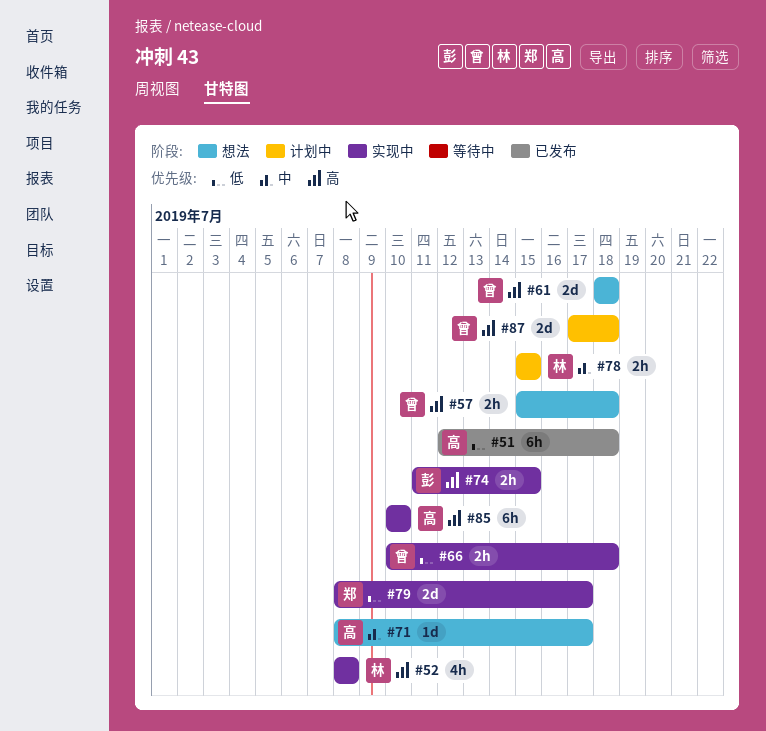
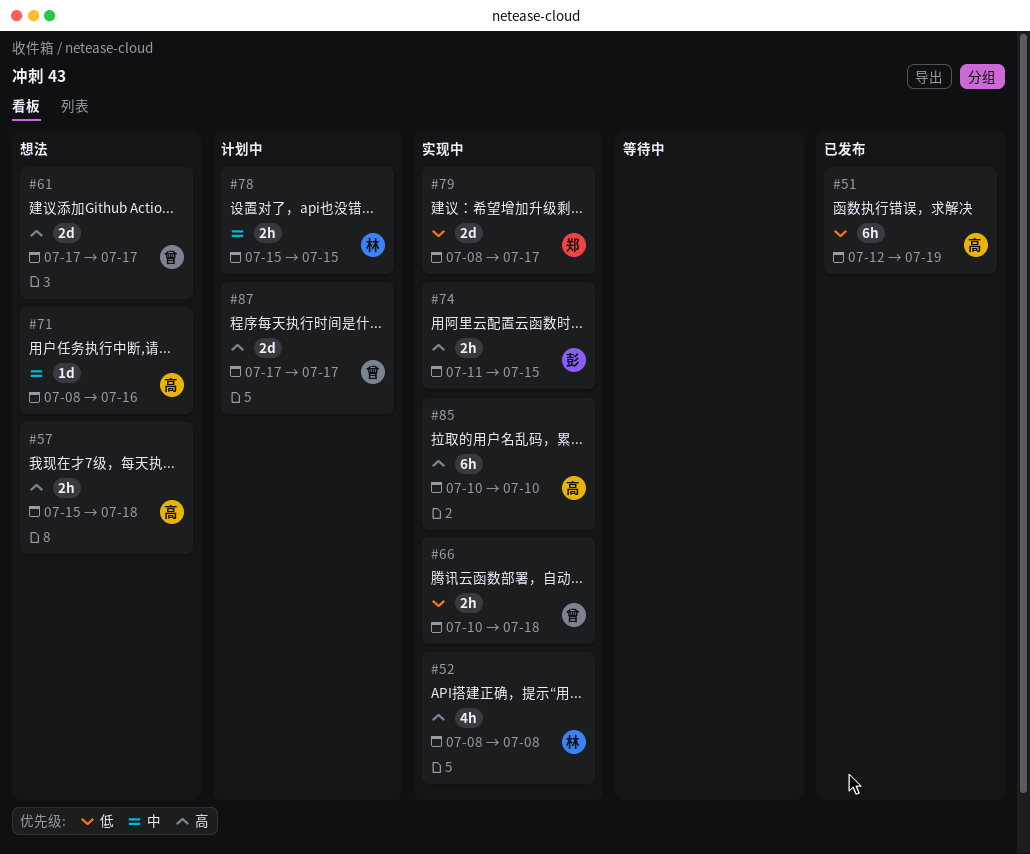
#51, due: Jul 18 -> Jul 19
#57, owner: 曾 -> 高
#61, start: Jul 18 -> Jul 17
#61, due: Jul 18 -> Jul 17
#71, due: Jul 17 -> Jul 16
#87, due: Jul 18 -> Jul 17

